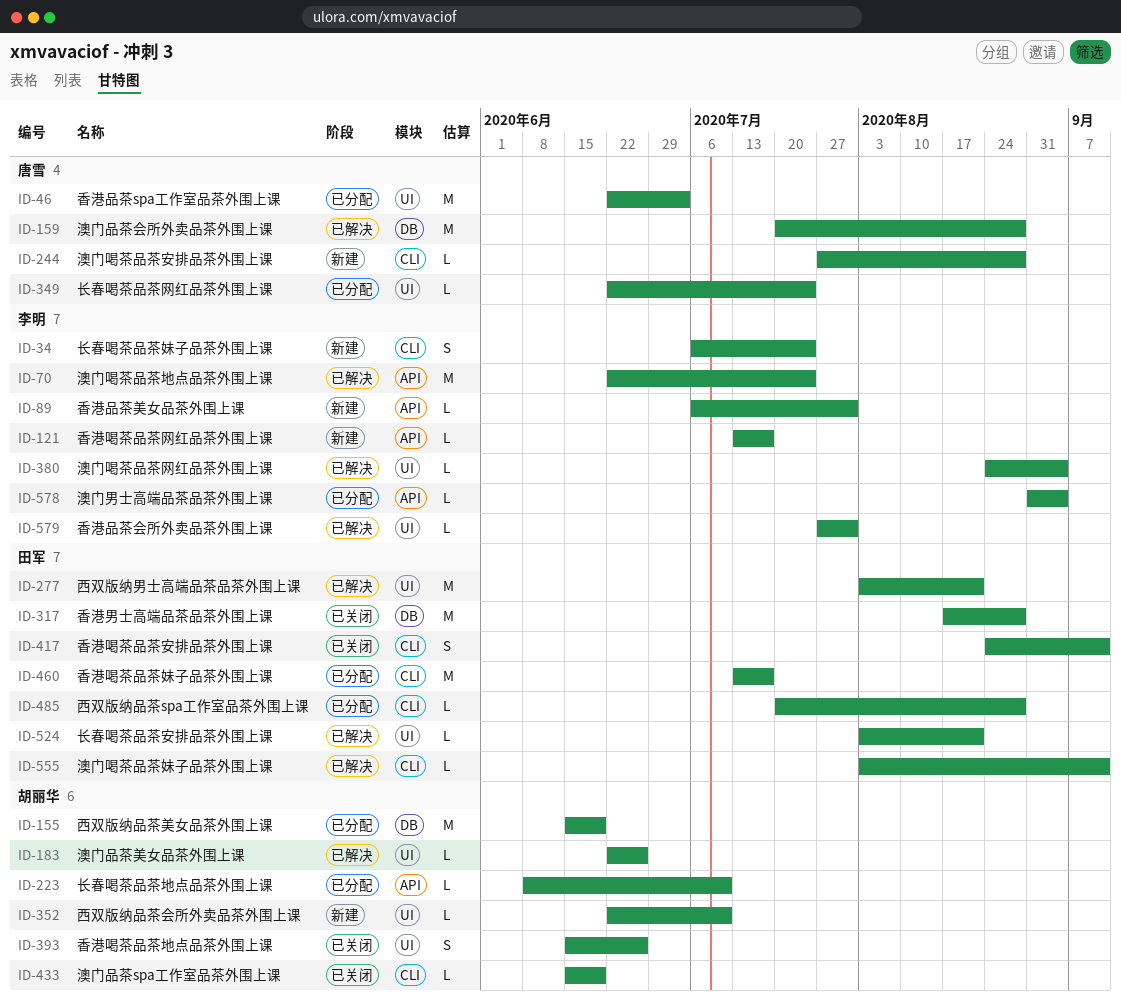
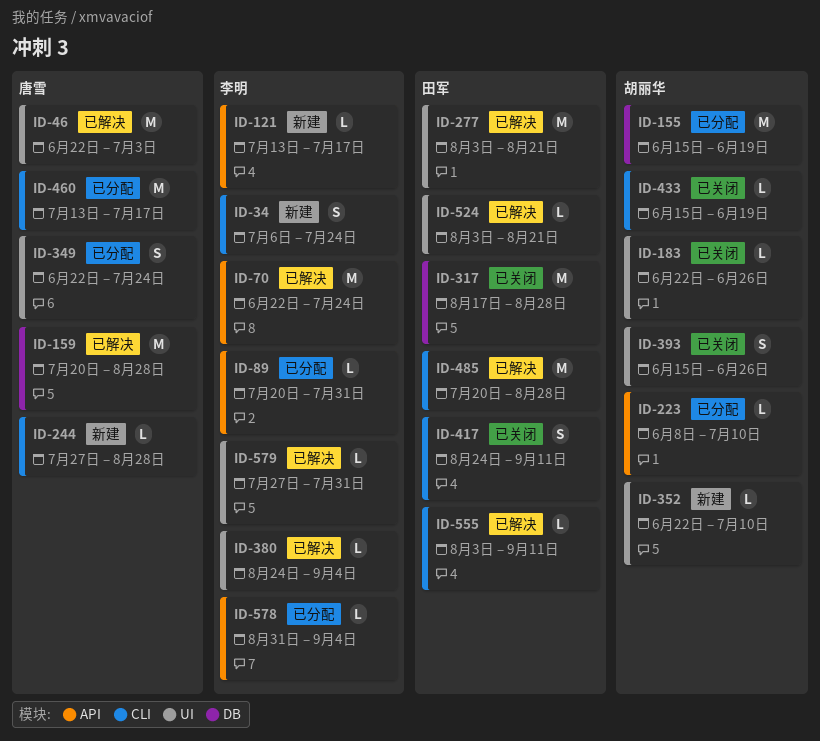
ID-46, status: 已分配 -> 已解决
ID-89, status: 新建 -> 已分配
ID-89, start: Jul 6 -> Jul 20
ID-183, status: 已解决 -> 已关闭
ID-349, estimate: L -> S
ID-460, owner: 田军 -> 唐雪
ID-485, status: 已分配 -> 已解决
ID-485, estimate: L -> M

